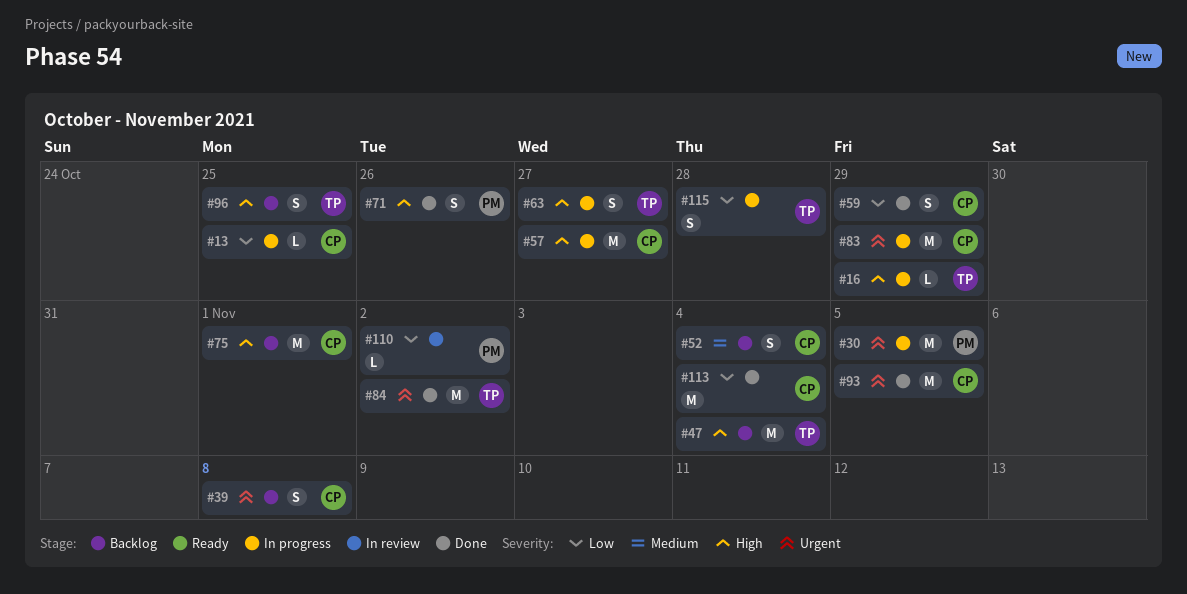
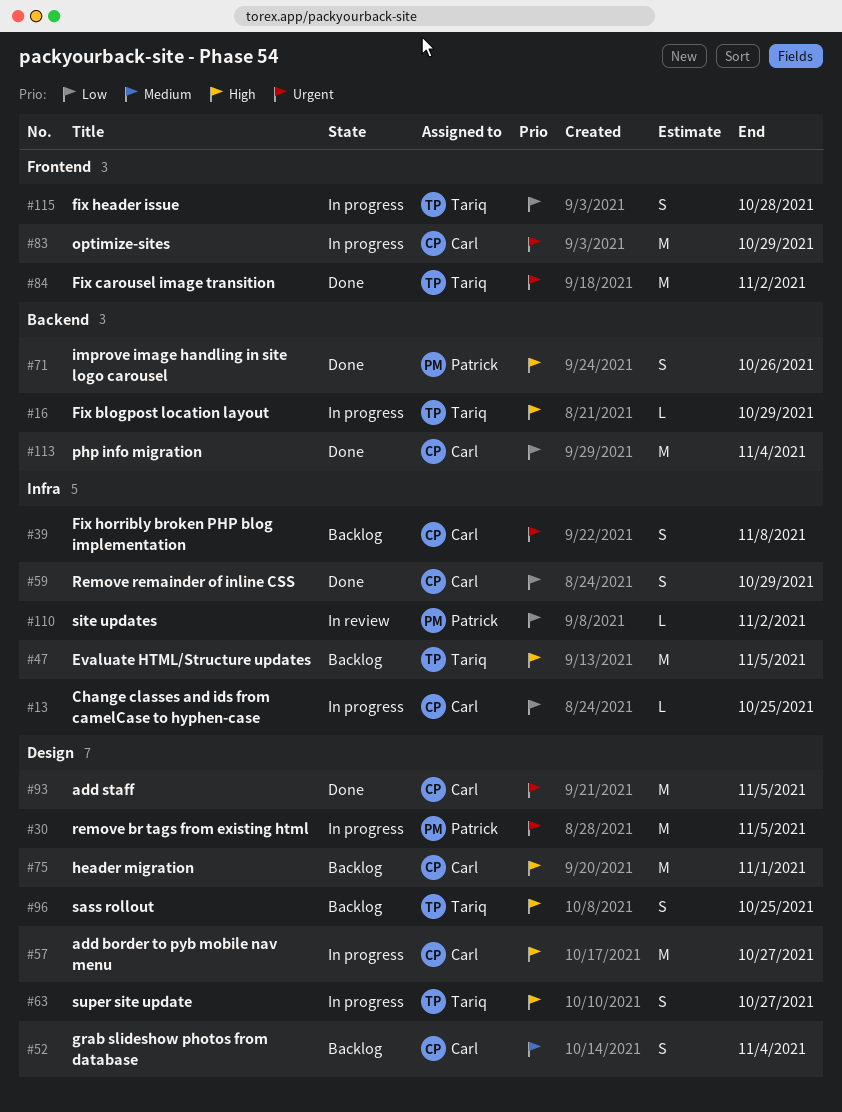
#47, due: Nov 4 -> Nov 5

